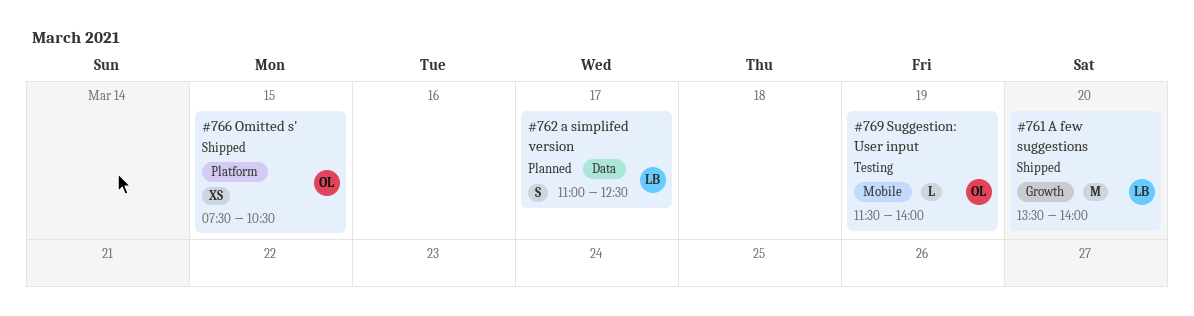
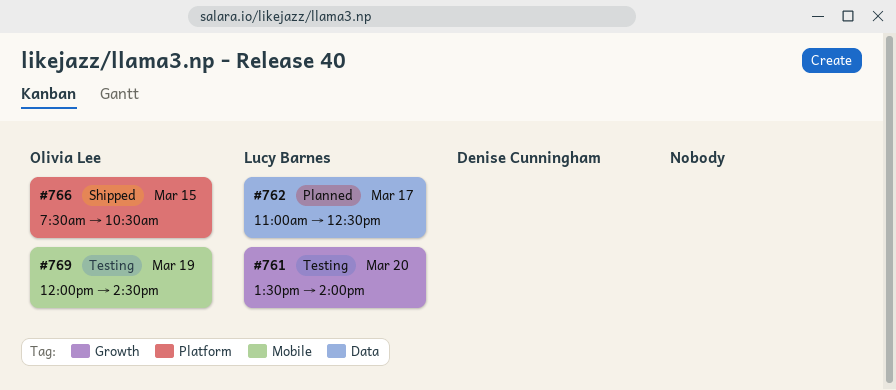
#761, status: Shipped -> Testing
#769, begins: 11:30 -> 12:00
#769, ends: 14:00 -> 14:30

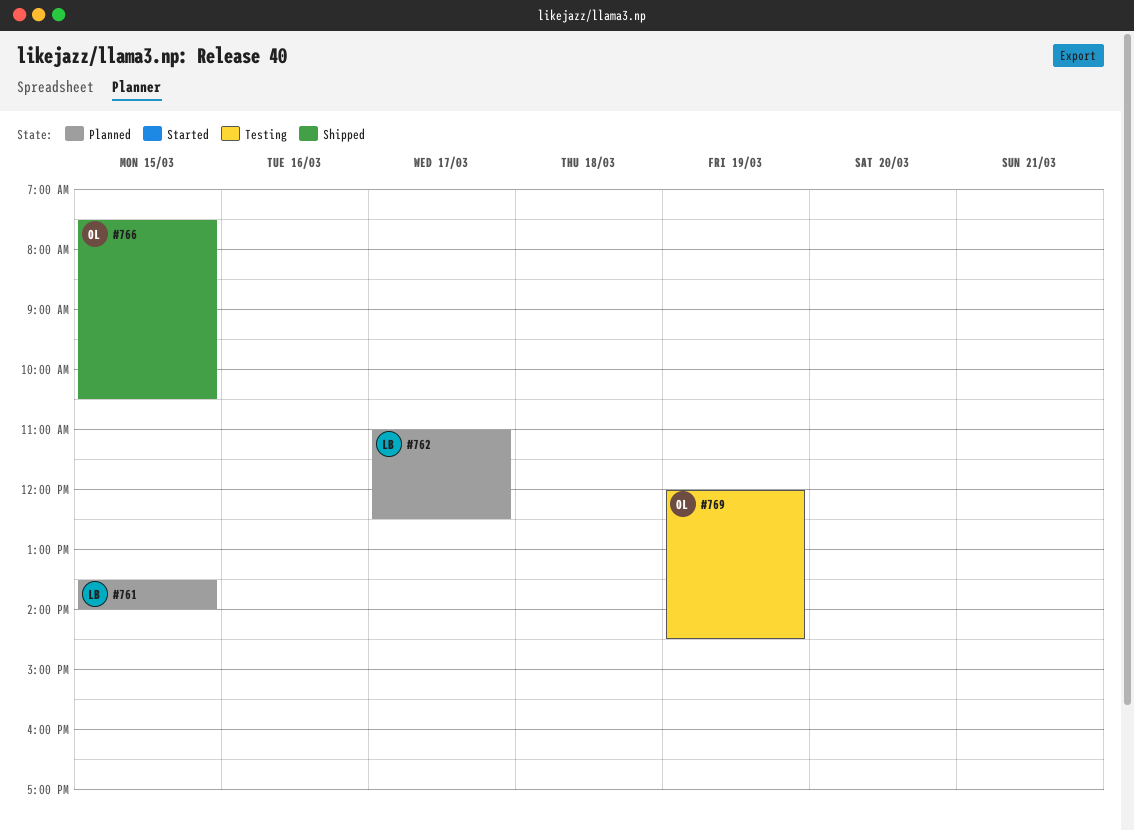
#761, status: Testing -> Planned
#761, day: Mar 20 -> Mar 15

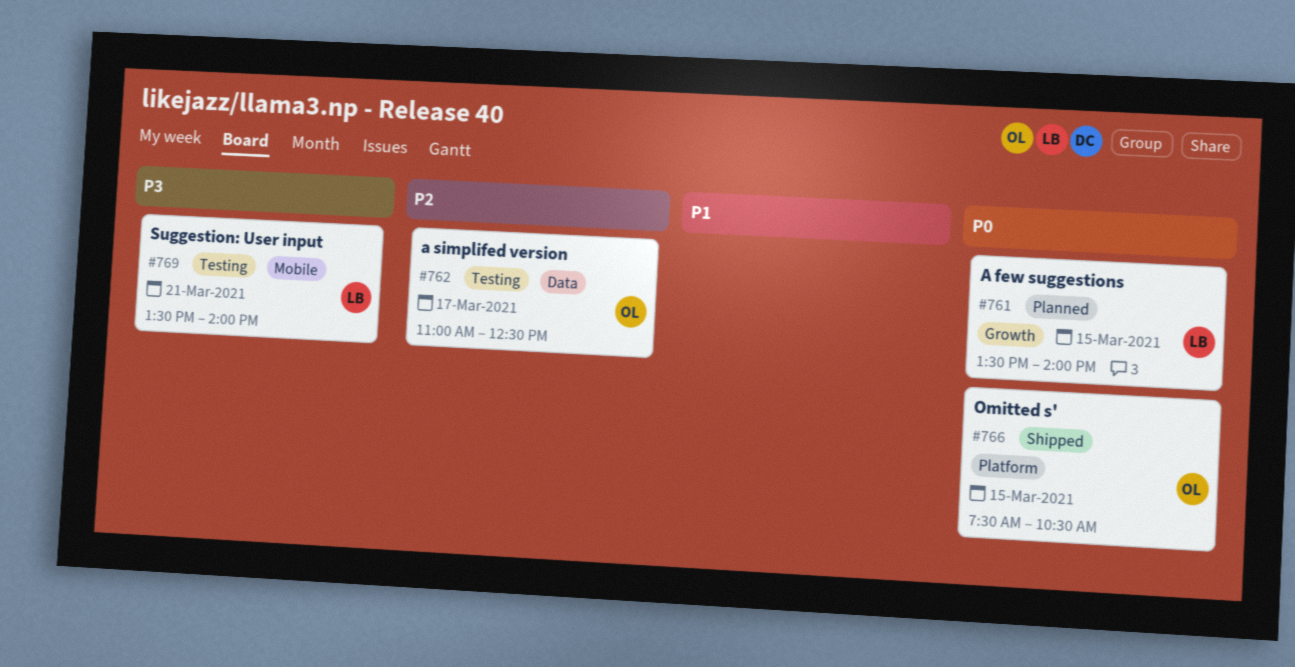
#762, status: Planned -> Testing
#762, owner: LB -> OL
#769, owner: OL -> LB
#769, day: Mar 19 -> Mar 21
#769, begins: 12:00 -> 13:30
#769, ends: 14:30 -> 14:00

